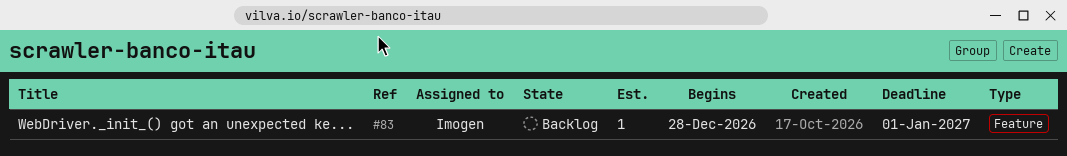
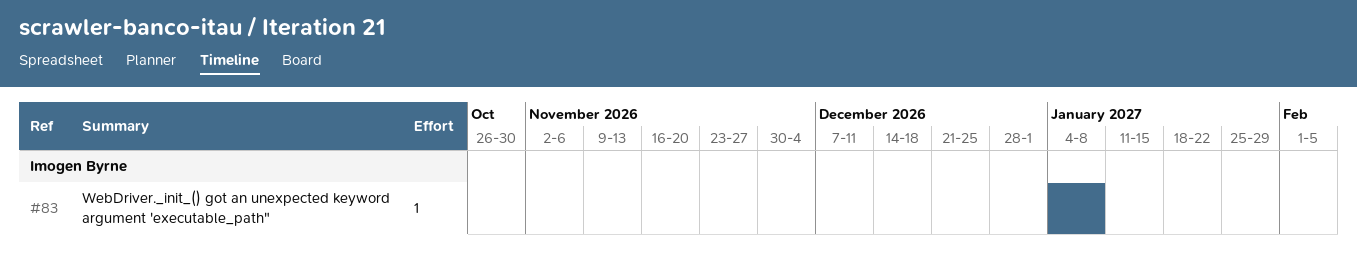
#83, start: Dec 28 -> Jan 4
#83, due: Jan 1 -> Jan 8

